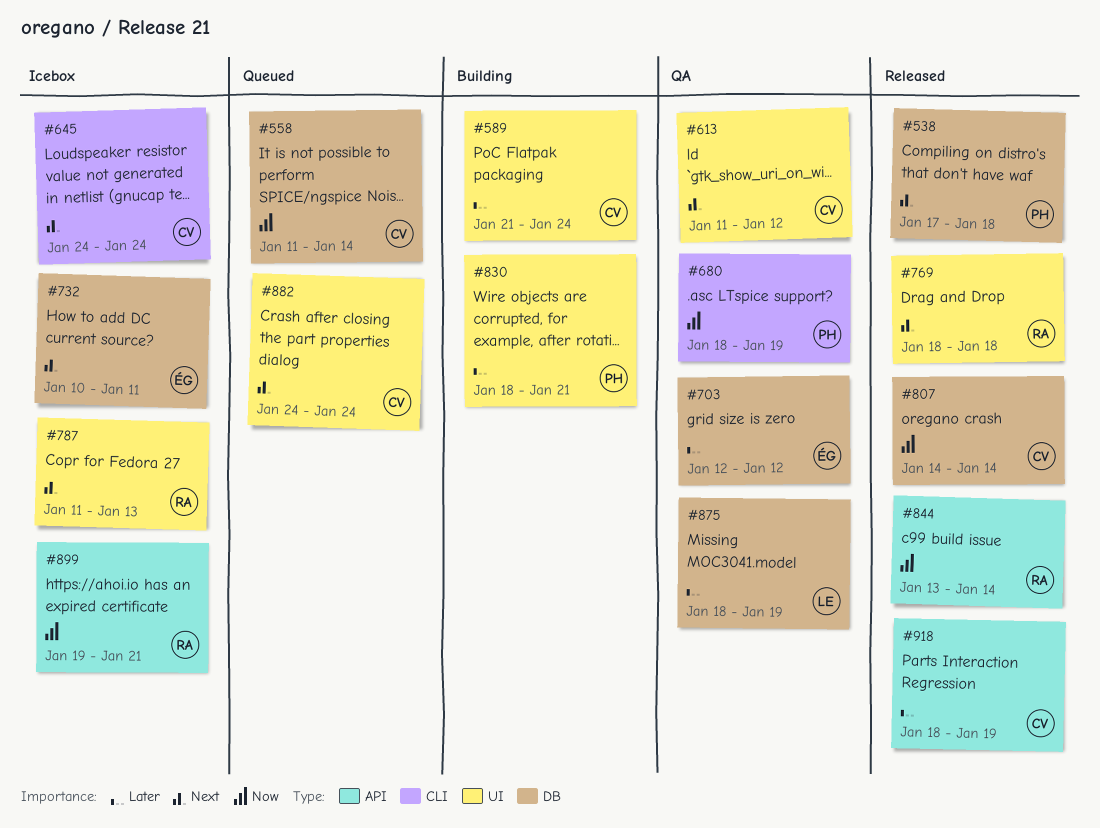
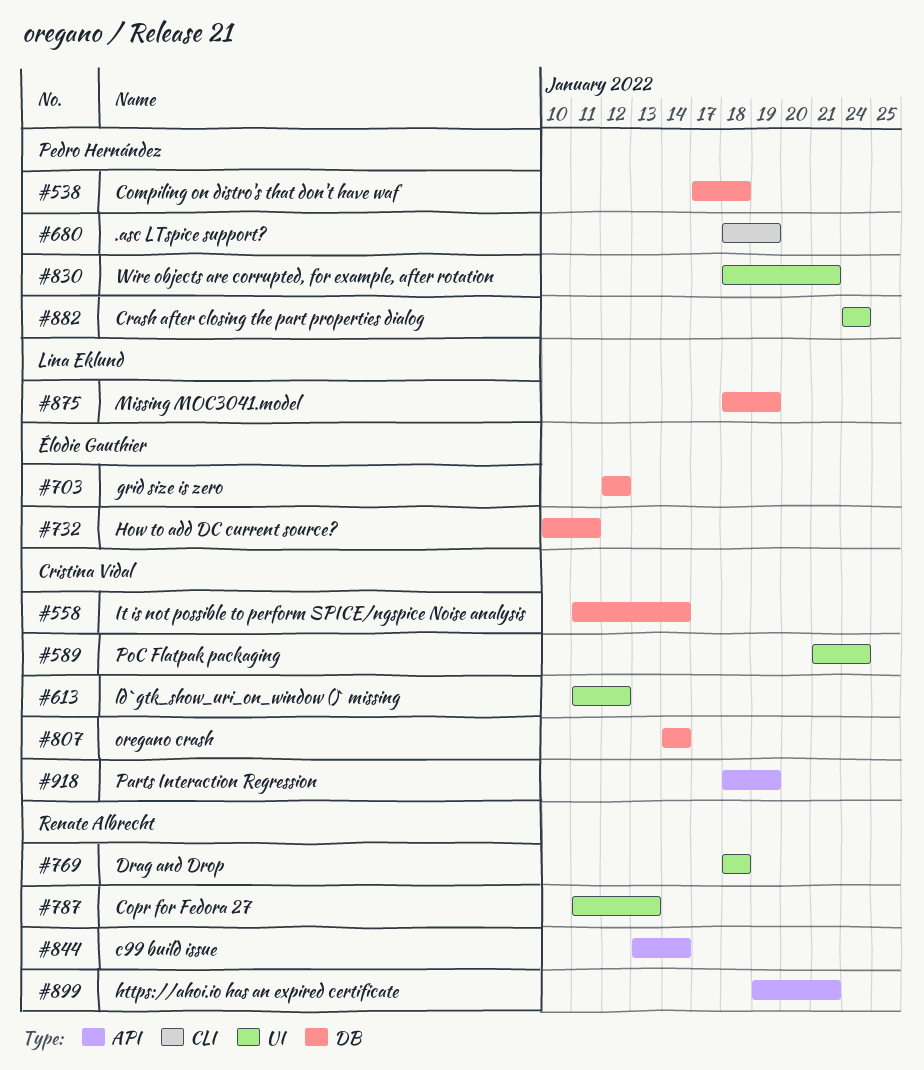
#645: present -> none
#882, owner: Cristina Vidal -> Pedro Hernández

